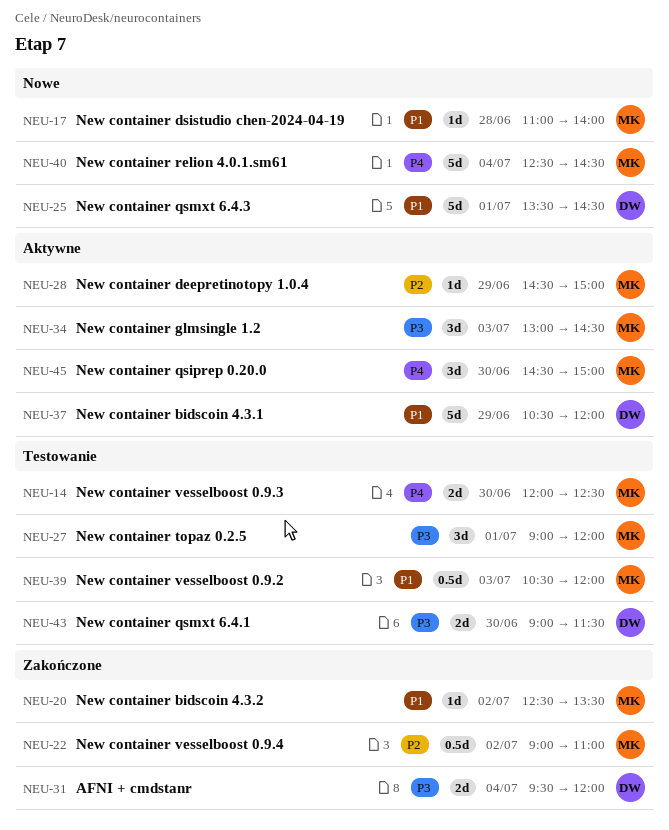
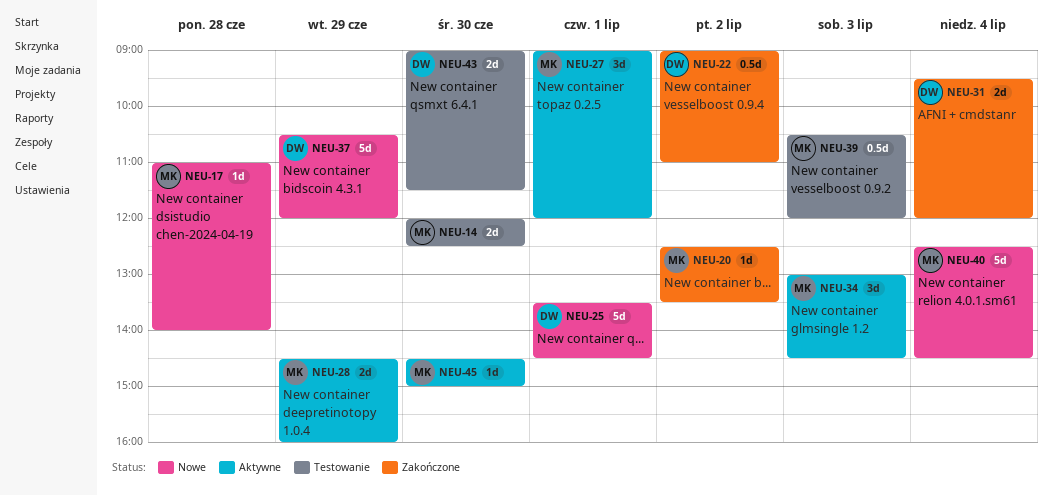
NEU-22, owner: MK -> DW
NEU-27, status: Testowanie -> Aktywne
NEU-28, estimate: 1d -> 2d
NEU-28, ends: 15:00 -> 16:00
NEU-37, status: Aktywne -> Nowe
NEU-45, estimate: 3d -> 1d

